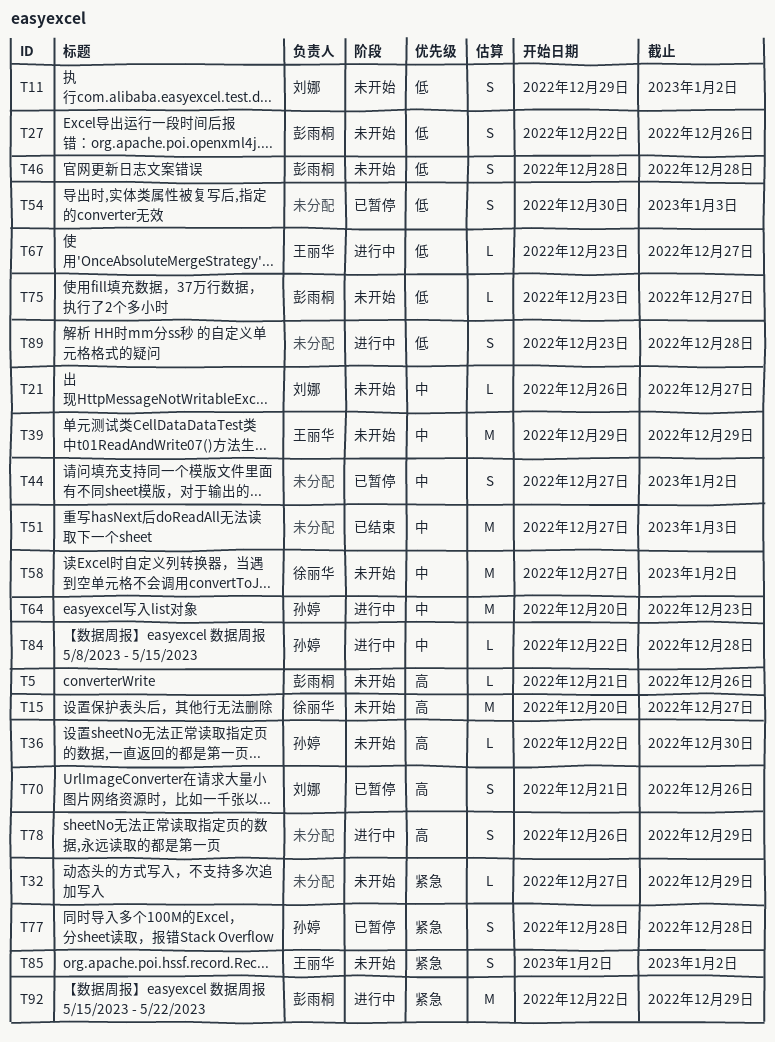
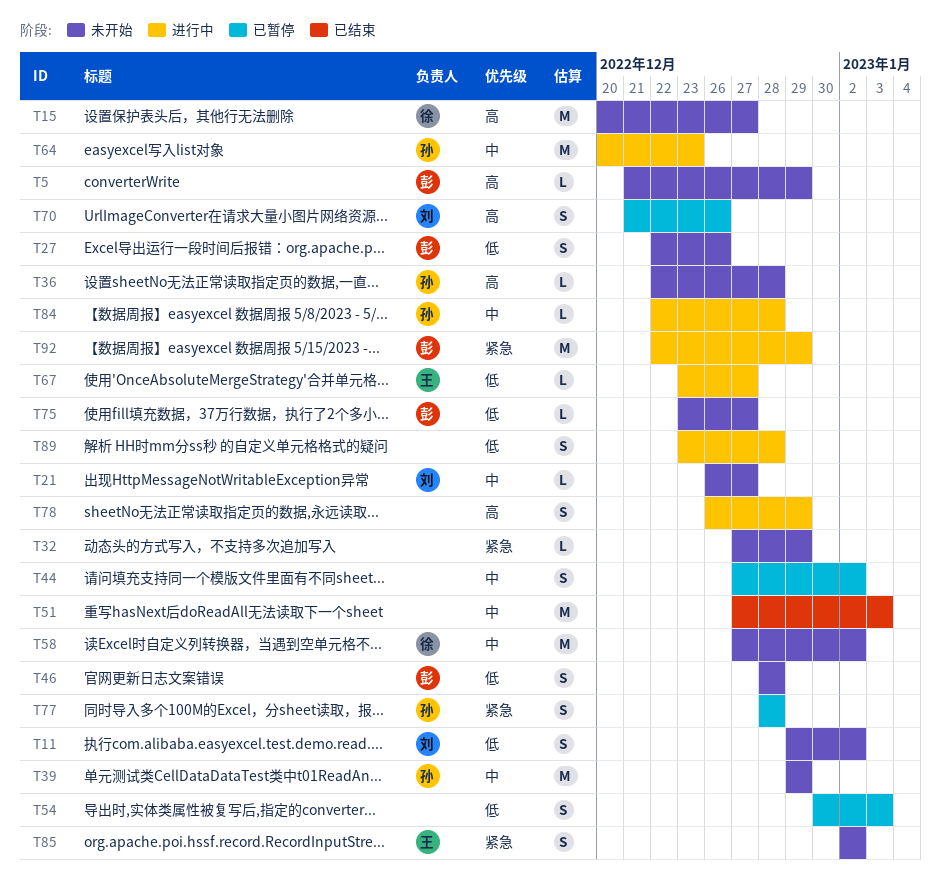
T5, due: Dec 26 -> Dec 29
T36, due: Dec 30 -> Dec 28
T39, owner: 王丽华 -> 孙婷

